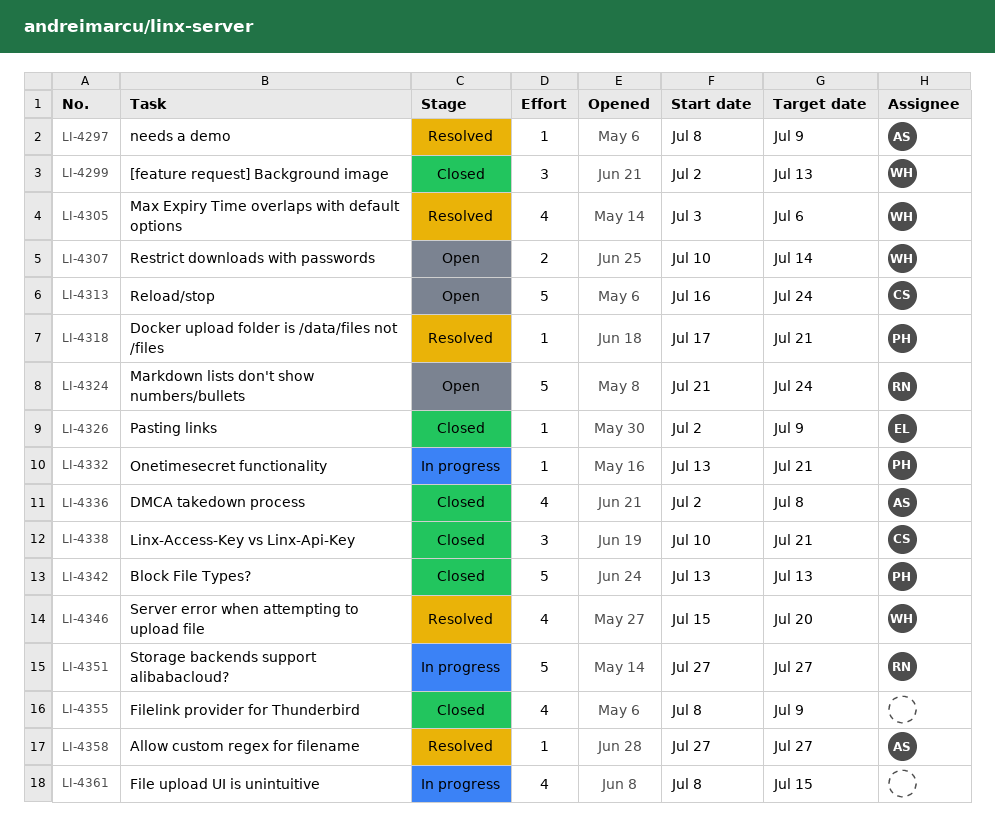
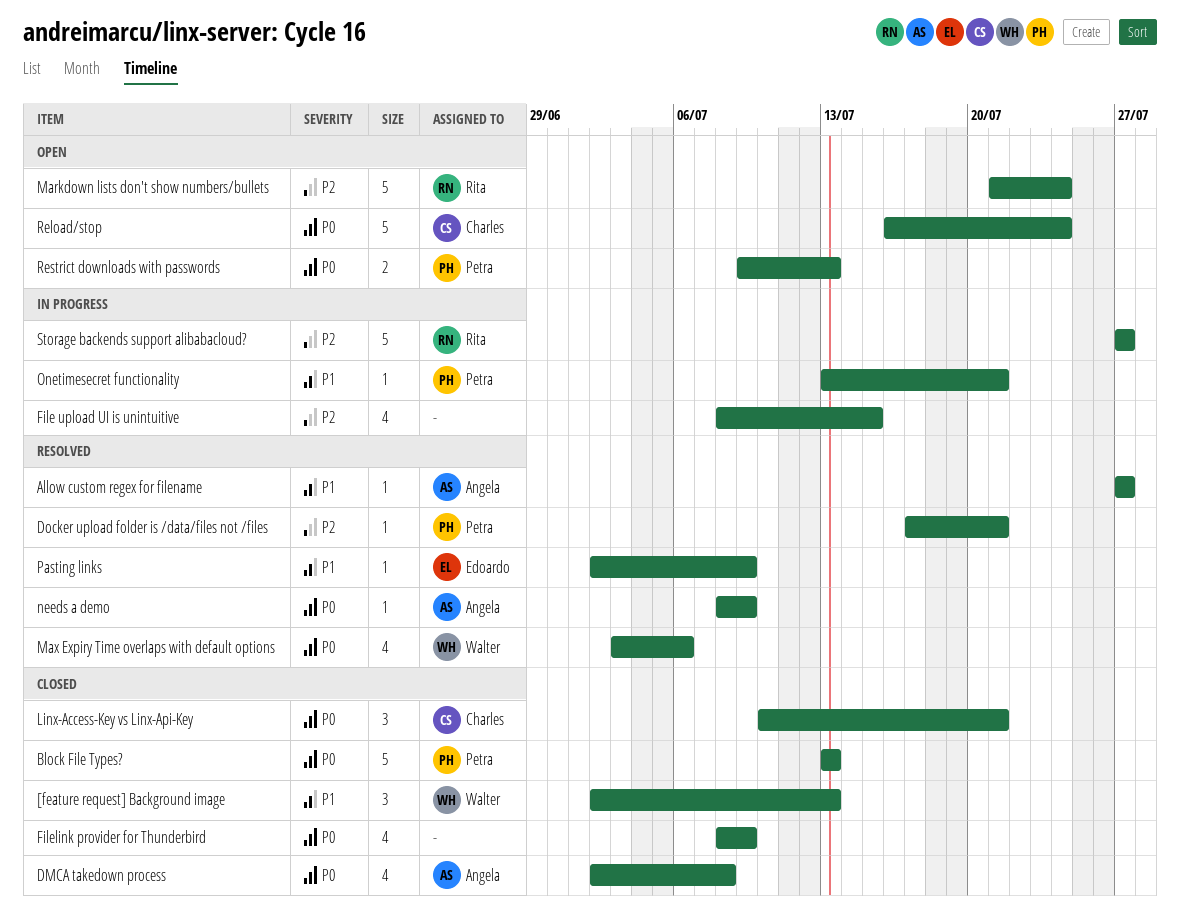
Pasting links, status: Closed -> Resolved
Restrict downloads with passwords, owner: Walter -> Petra
Restrict downloads with passwords, start: Jul 10 -> Jul 9
Restrict downloads with passwords, due: Jul 14 -> Jul 13
Server error when attempting to upload file: present -> none

